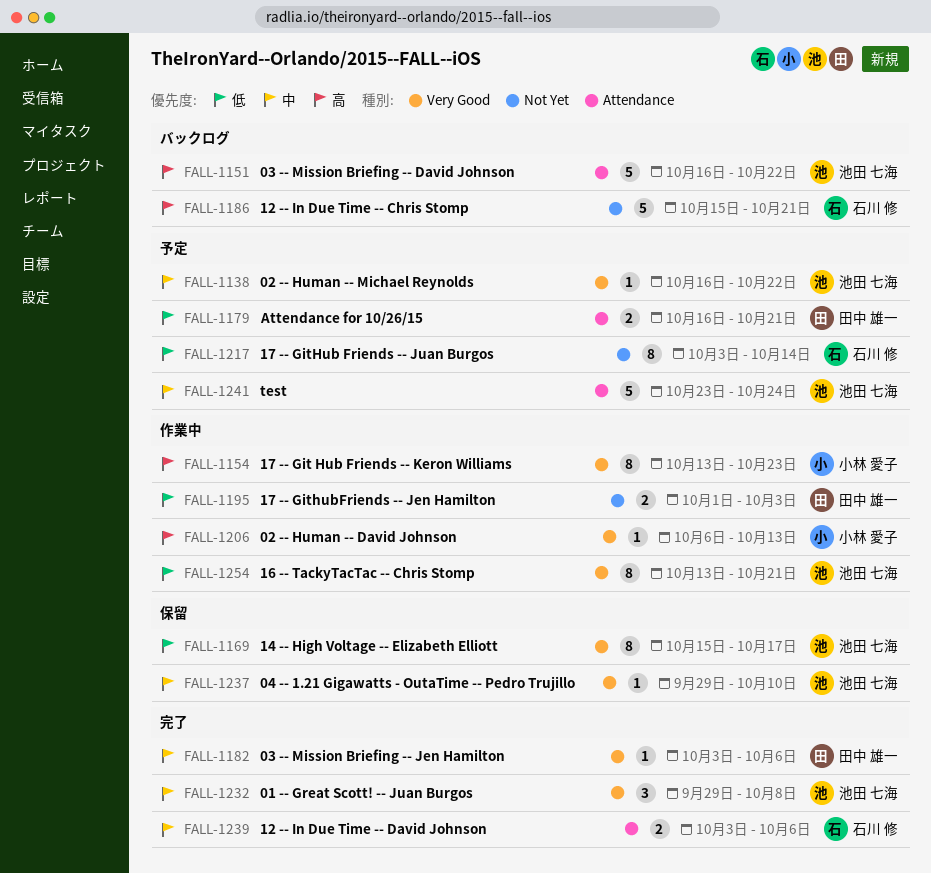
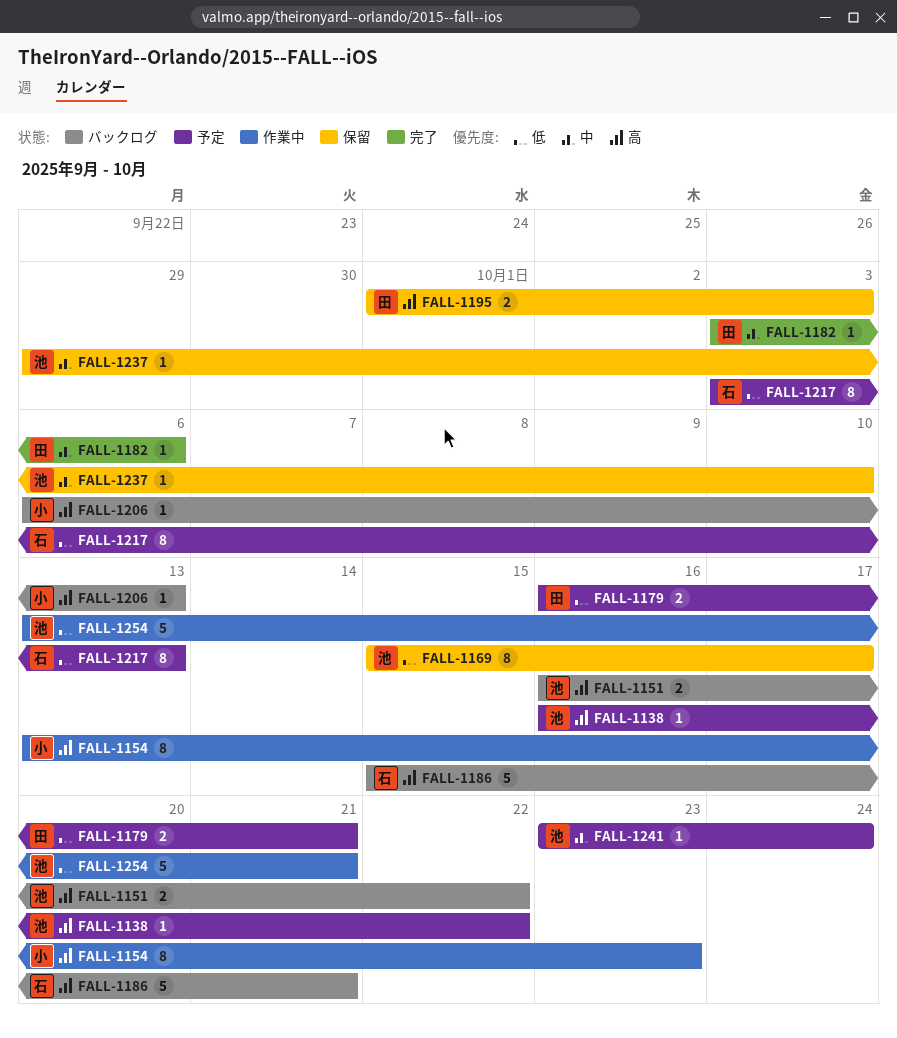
FALL-1138, priority: 中 -> 高
FALL-1151, estimate: 5 -> 2
FALL-1195, status: 作業中 -> 保留
FALL-1195, priority: 低 -> 高
FALL-1206, status: 作業中 -> バックログ
FALL-1217, due: Oct 14 -> Oct 13
FALL-1232: present -> none
FALL-1239: present -> none
FALL-1241, estimate: 5 -> 1
FALL-1254, estimate: 8 -> 5

